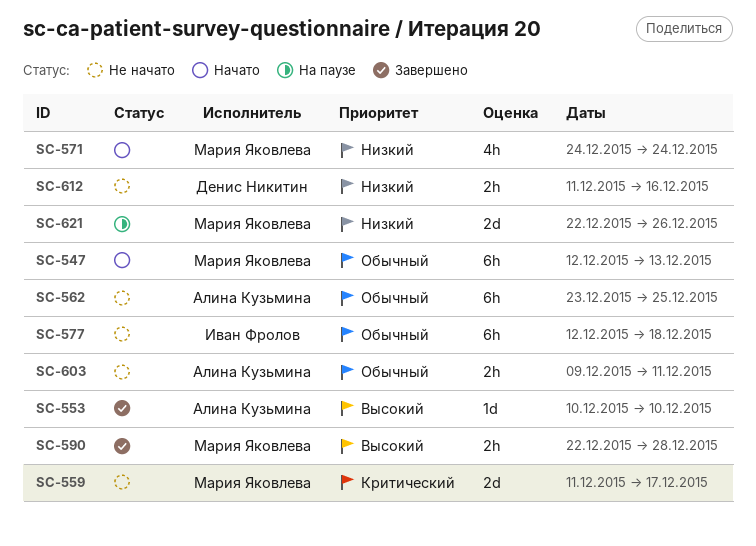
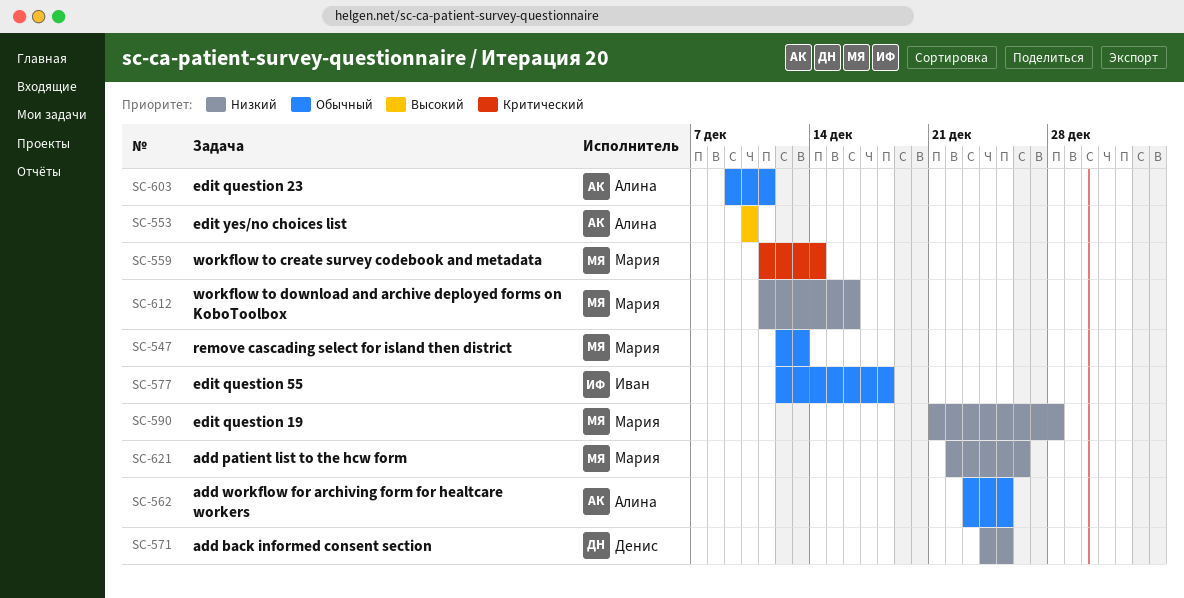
SC-559, due: Dec 17 -> Dec 14
SC-571, owner: Мария Яковлева -> Денис Никитин
SC-571, due: Dec 24 -> Dec 25
SC-590, priority: Высокий -> Низкий
SC-590, start: Dec 22 -> Dec 21
SC-612, owner: Денис Никитин -> Мария Яковлева

